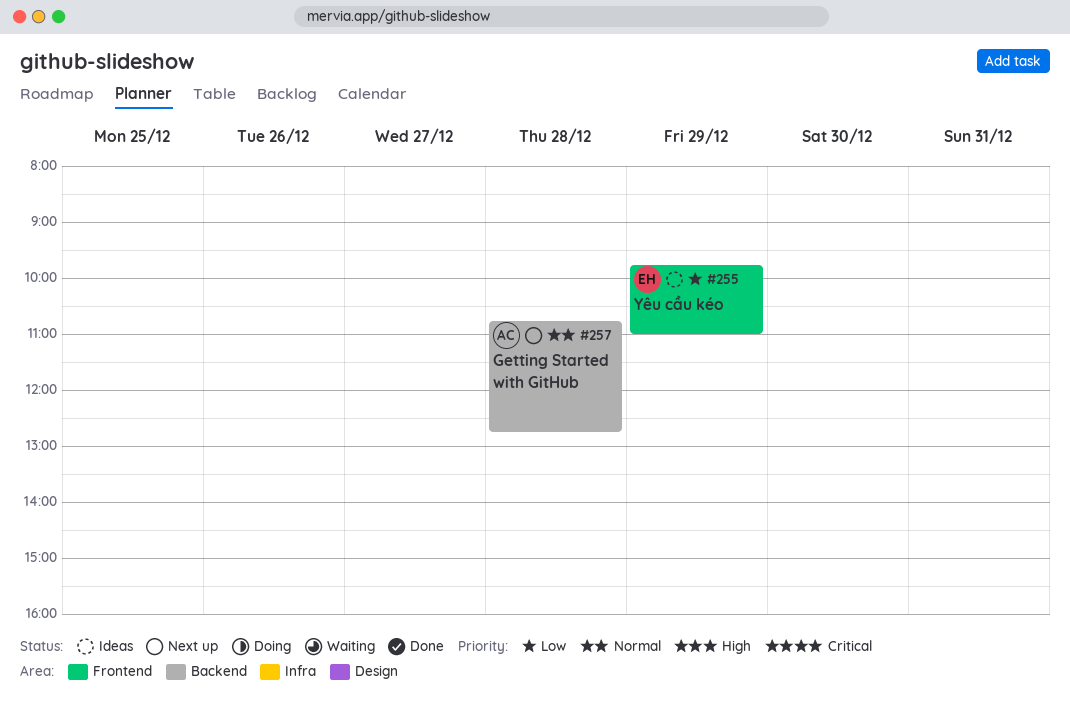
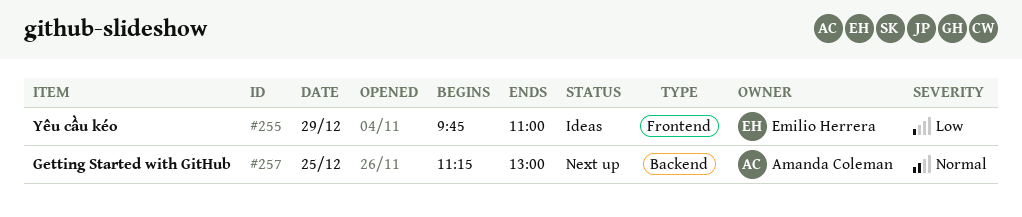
#257, day: Dec 28 -> Dec 25
#257, begins: 10:45 -> 11:15
#257, ends: 12:45 -> 13:00

